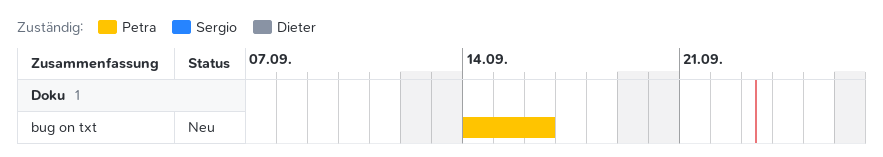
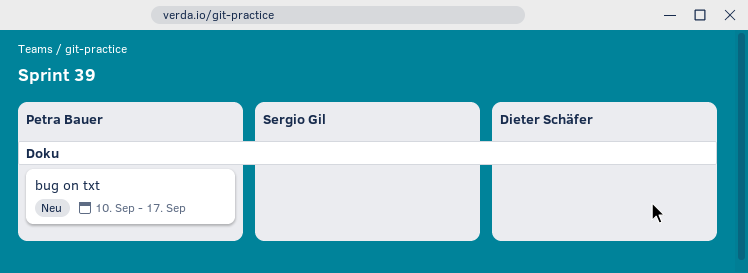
bug on txt, start: Sep 14 -> Sep 10
bug on txt, due: Sep 16 -> Sep 17

